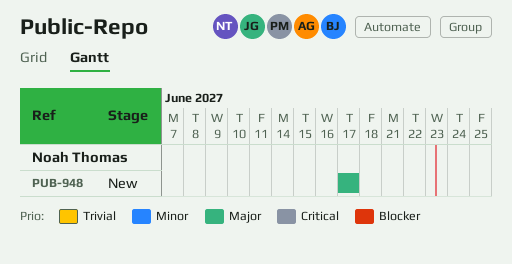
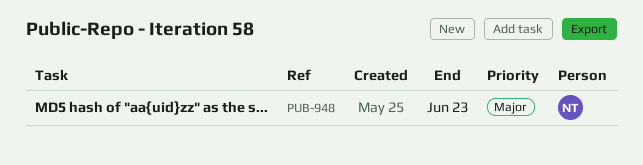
PUB-948, due: Jun 17 -> Jun 23

